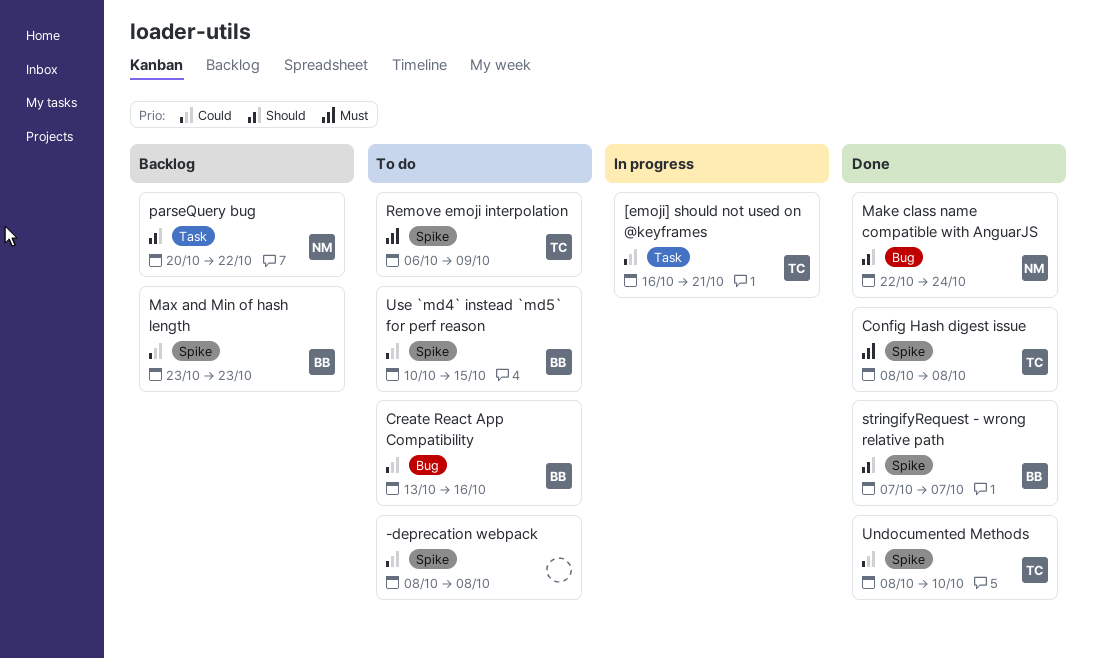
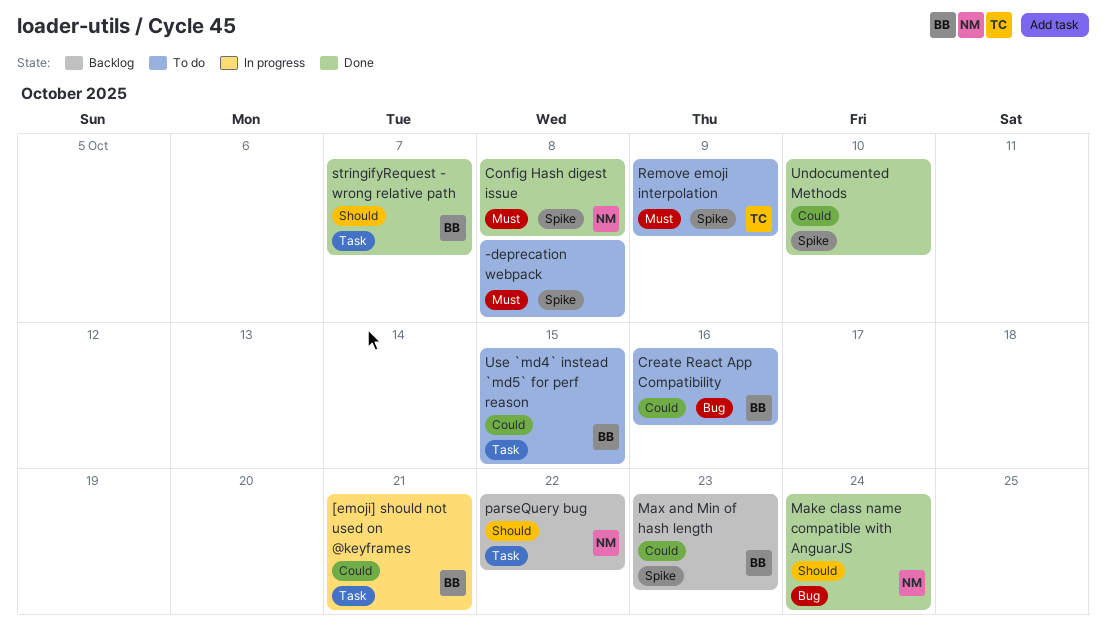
-deprecation webpack, priority: Could -> Must
[emoji] should not used on @keyframes, owner: TC -> BB
Config Hash digest issue, owner: TC -> NM
stringifyRequest - wrong relative path, label: Spike -> Task
Undocumented Methods, owner: TC -> none
Use `md4` instead `md5` for perf reason, label: Spike -> Task

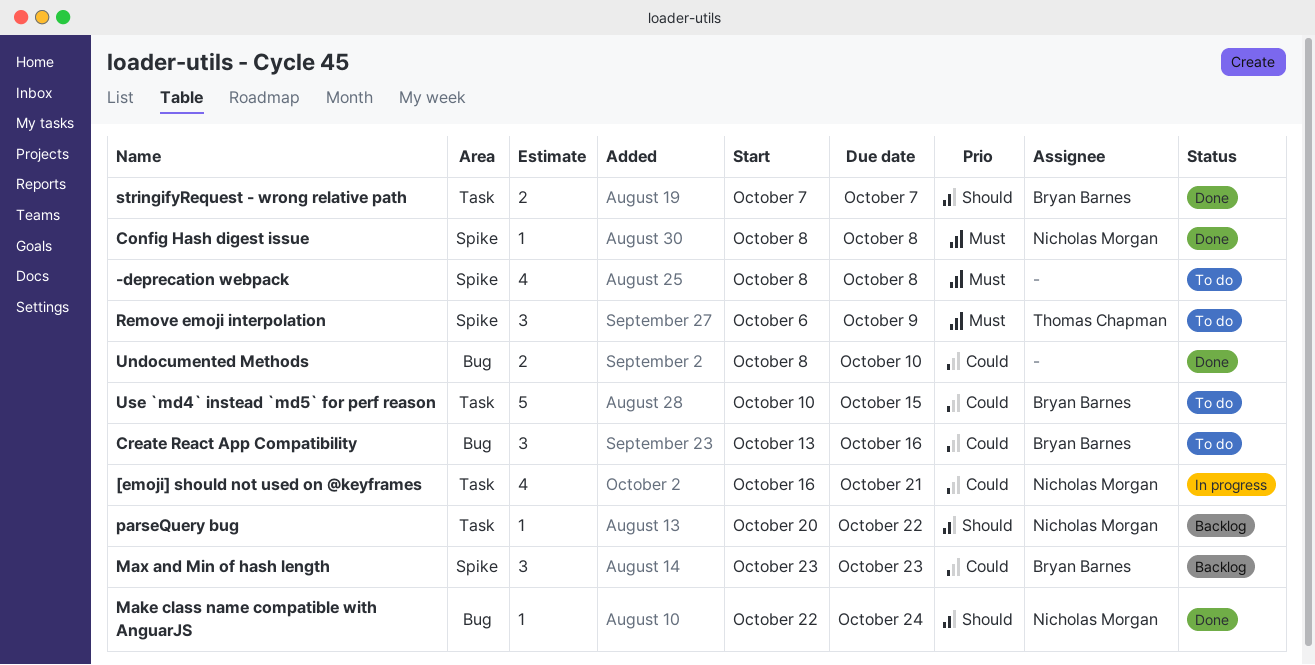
[emoji] should not used on @keyframes, owner: Bryan Barnes -> Nicholas Morgan
Undocumented Methods, label: Spike -> Bug

